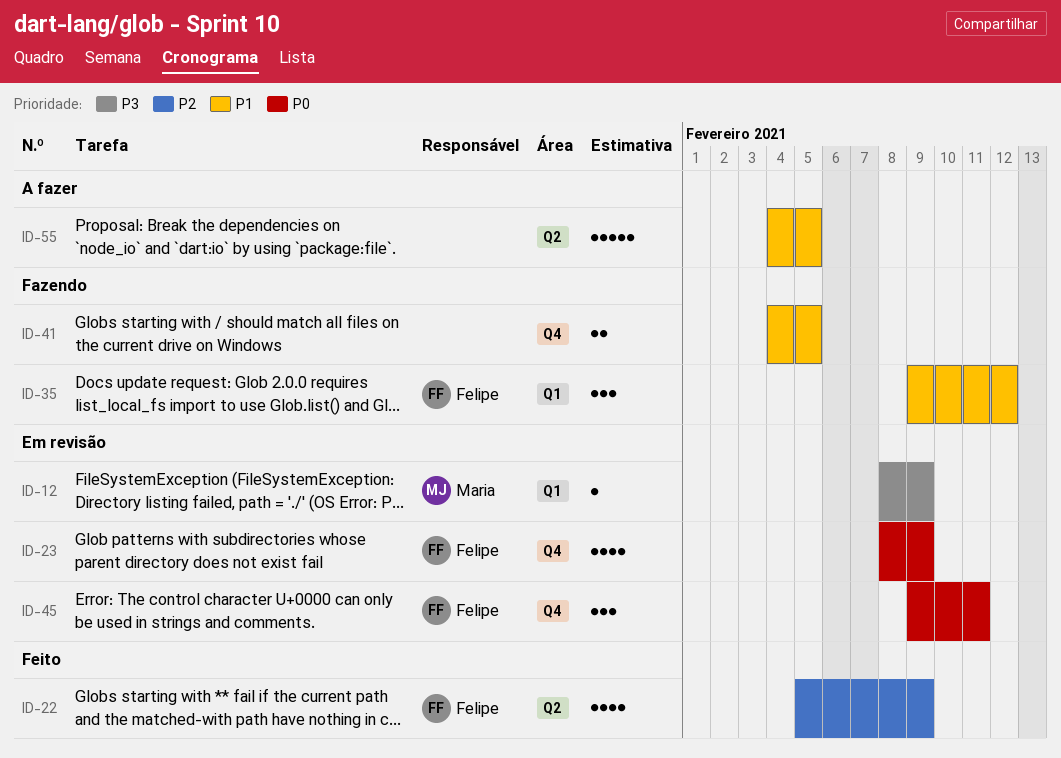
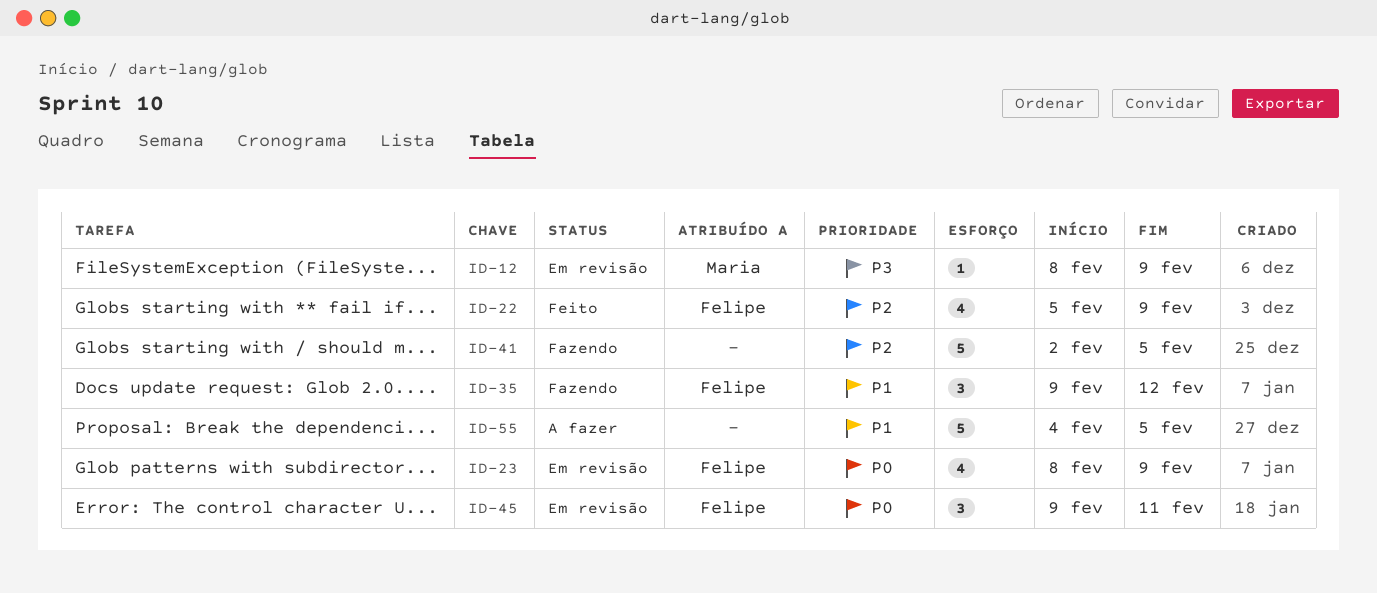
ID-41, priority: P1 -> P2
ID-41, estimate: 2 -> 5
ID-41, start: Feb 4 -> Feb 2

